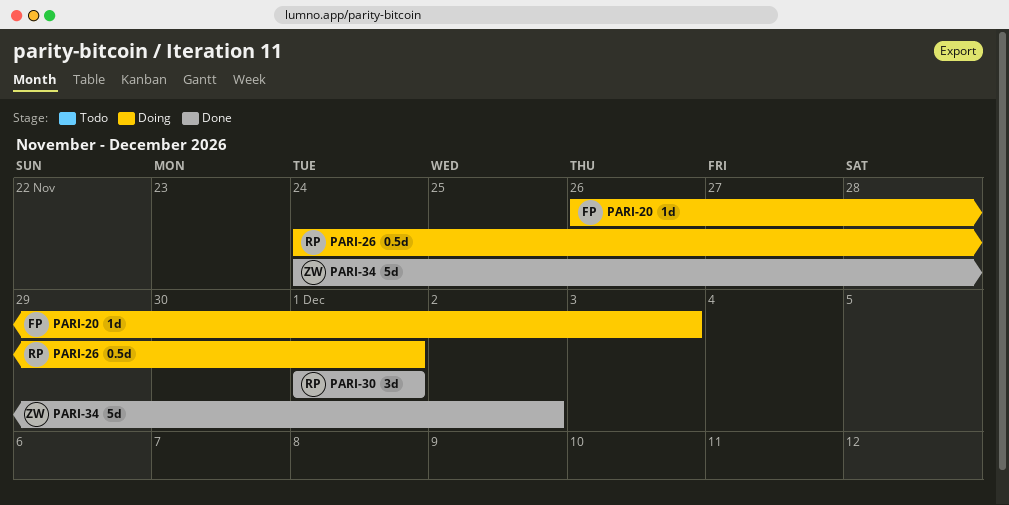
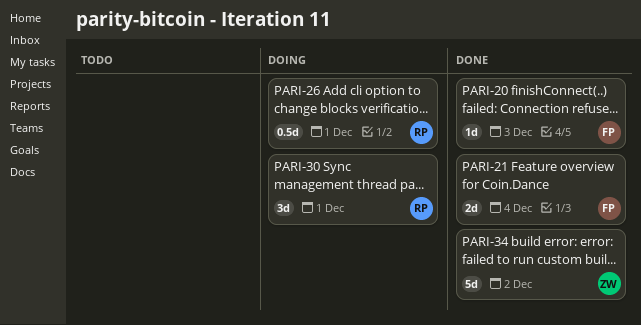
PARI-20, status: Doing -> Done
PARI-21: none -> present
PARI-30, status: Done -> Doing

